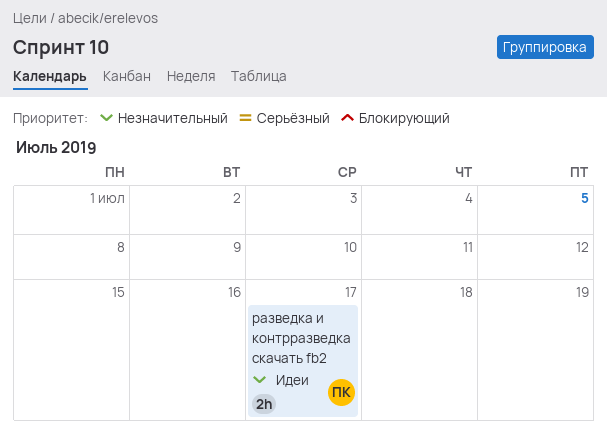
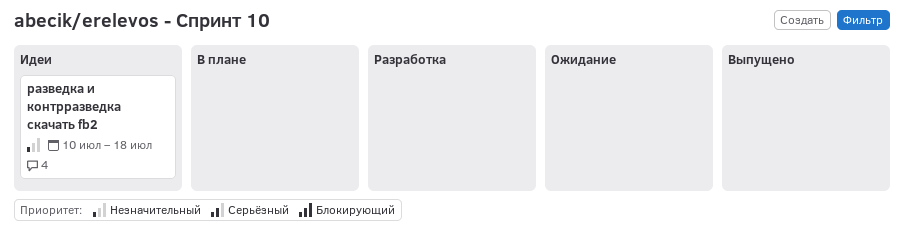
разведка и контрразведка скачать fb2, due: Jul 17 -> Jul 18

